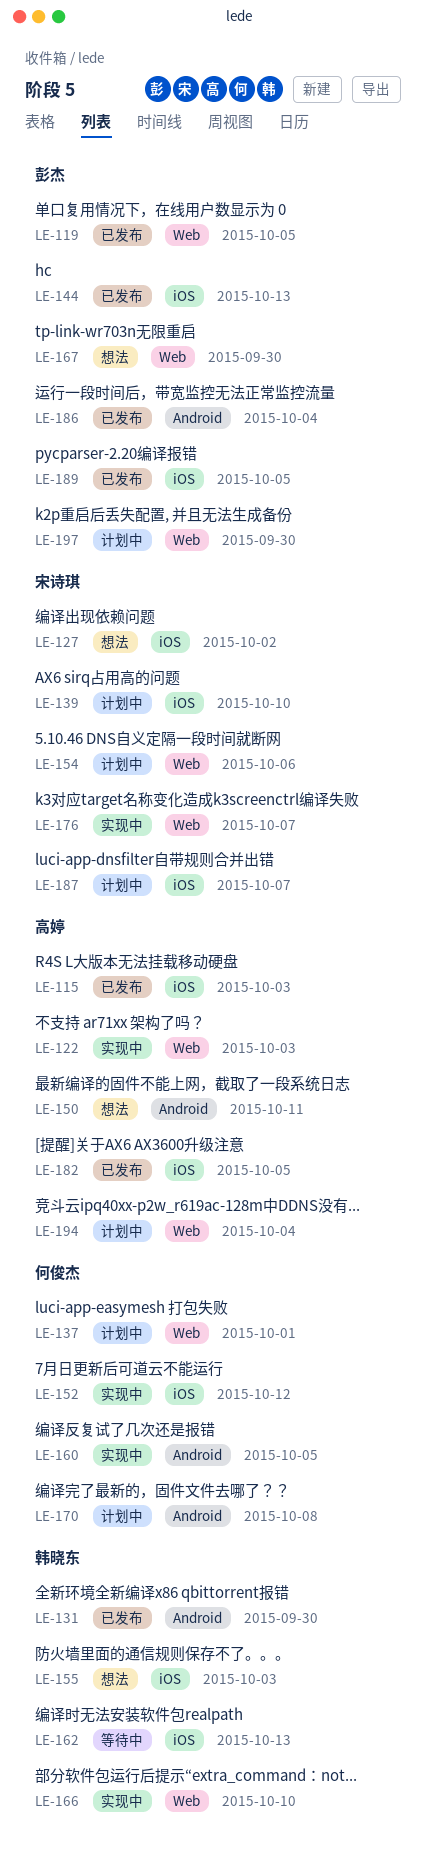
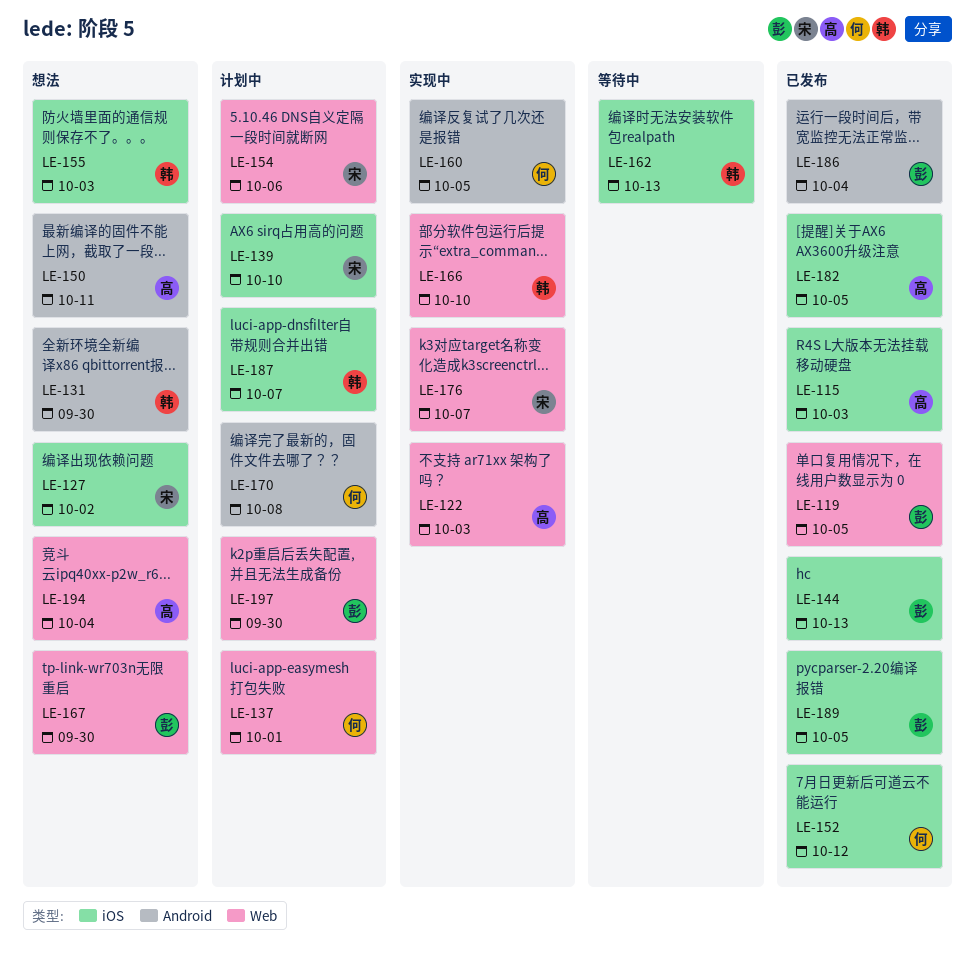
LE-131, status: 已发布 -> 想法
LE-152, status: 实现中 -> 已发布
LE-187, owner: 宋诗琪 -> 韩晓东
LE-194, status: 计划中 -> 想法

